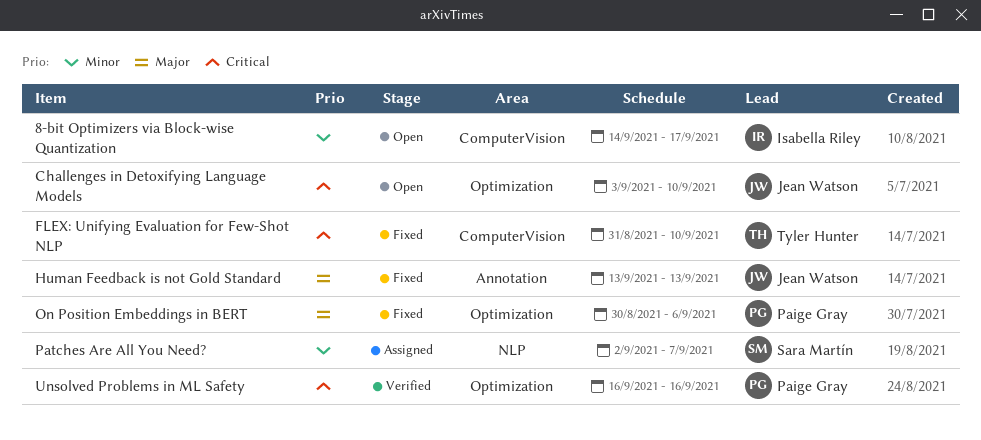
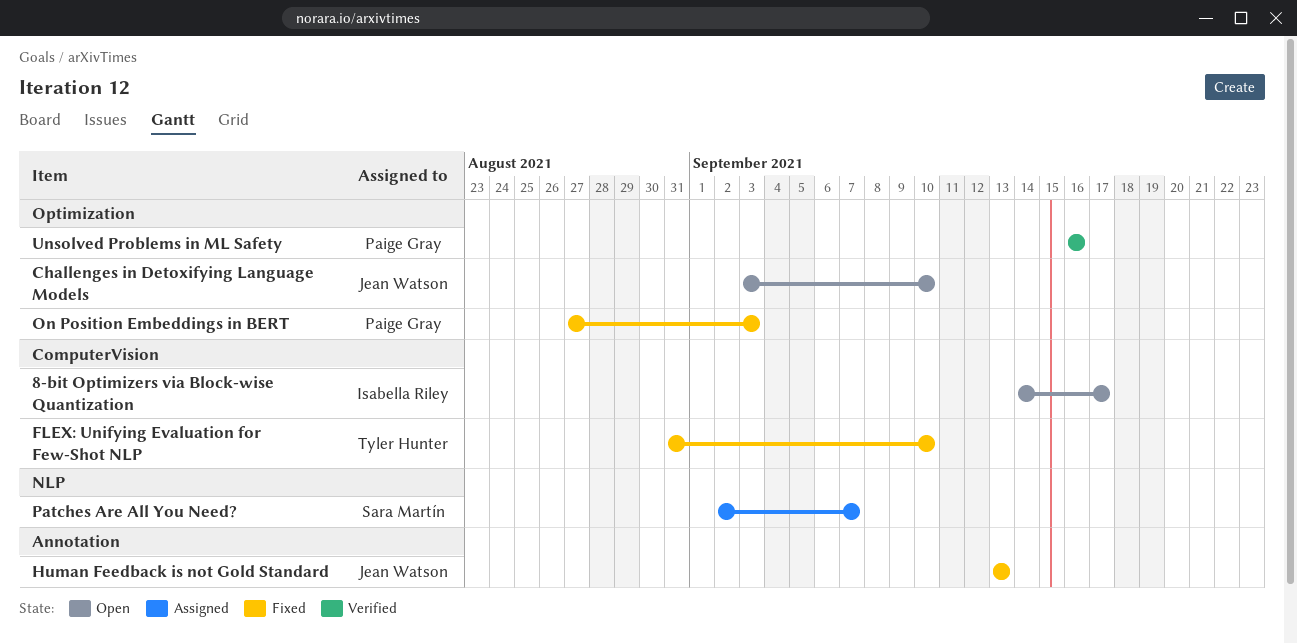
On Position Embeddings in BERT, start: Aug 30 -> Aug 27
On Position Embeddings in BERT, due: Sep 6 -> Sep 3

